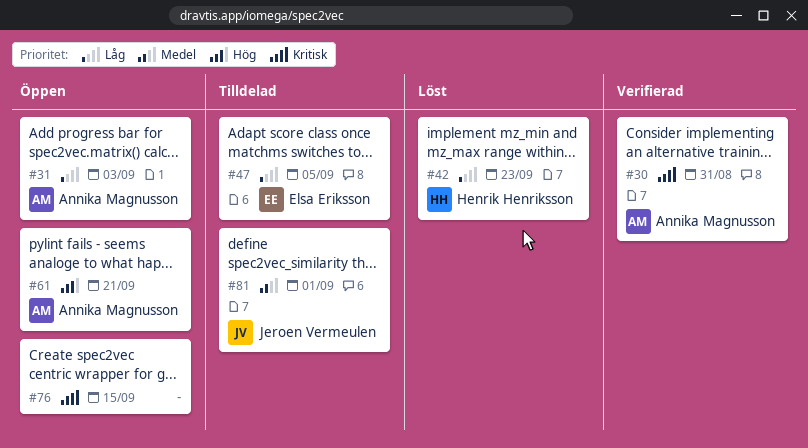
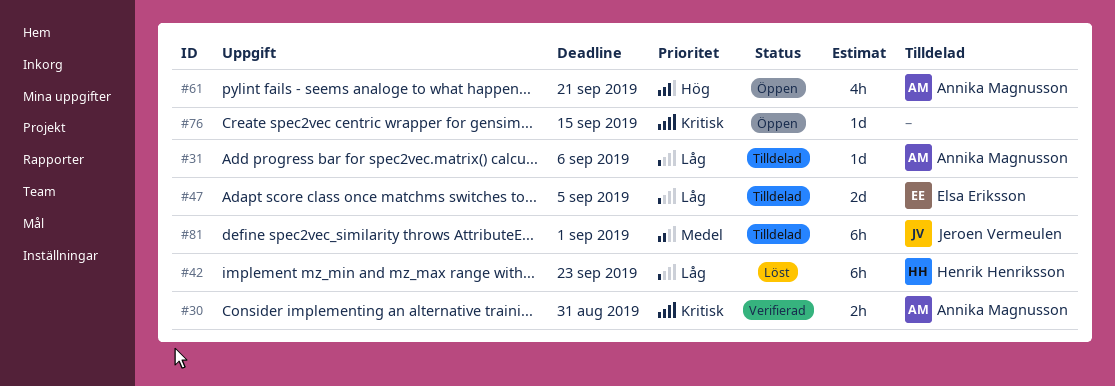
#31, status: Öppen -> Tilldelad
#31, due: Sep 3 -> Sep 6

